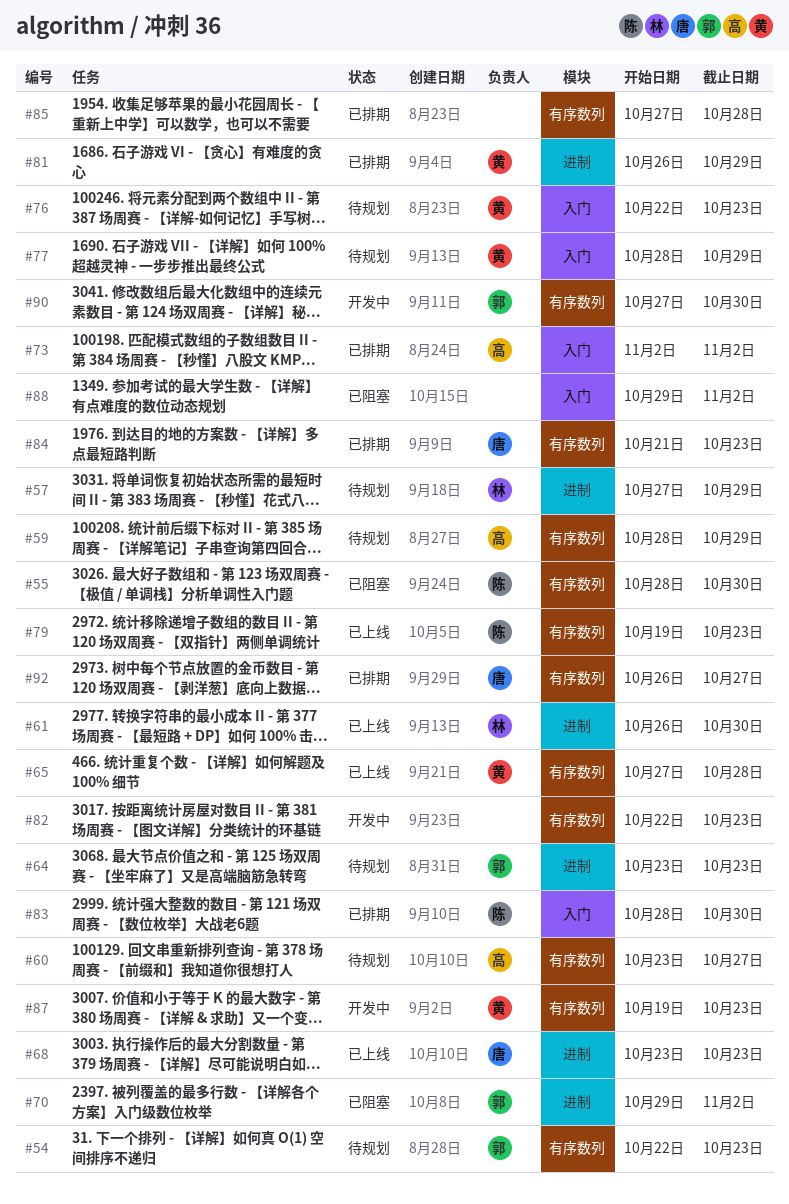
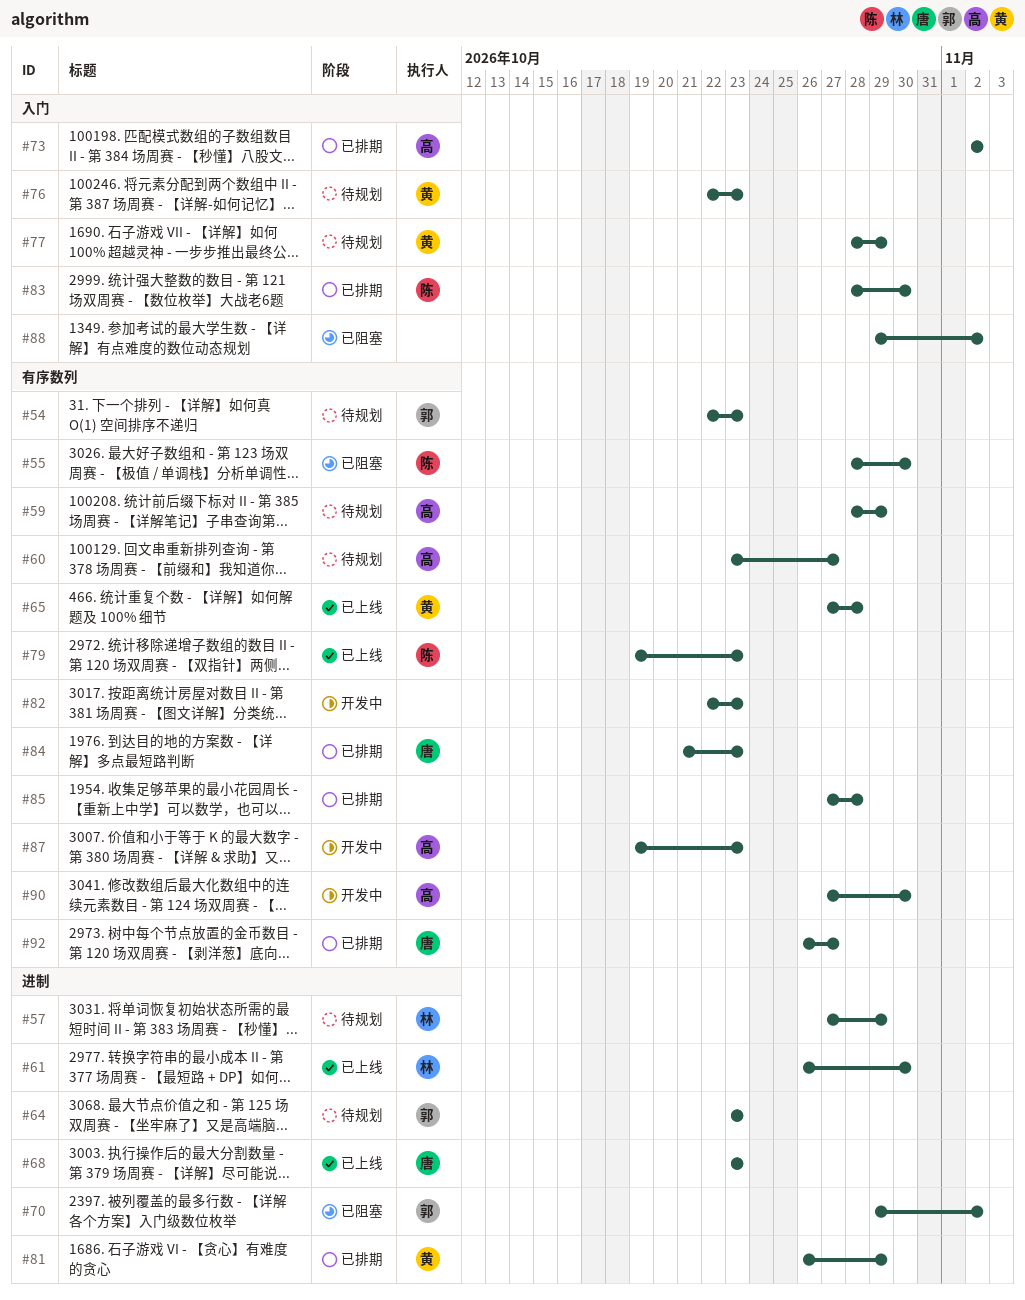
#87, owner: 黄 -> 高
#90, owner: 郭 -> 高

